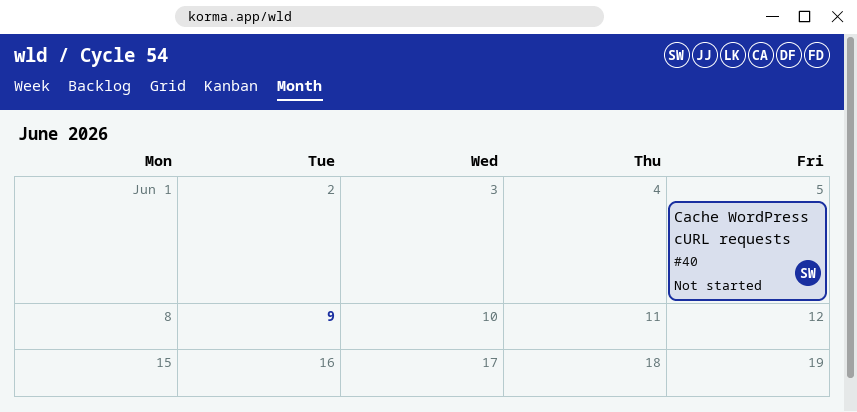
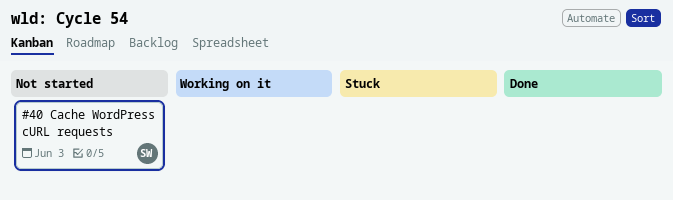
#40, due: Jun 5 -> Jun 3

